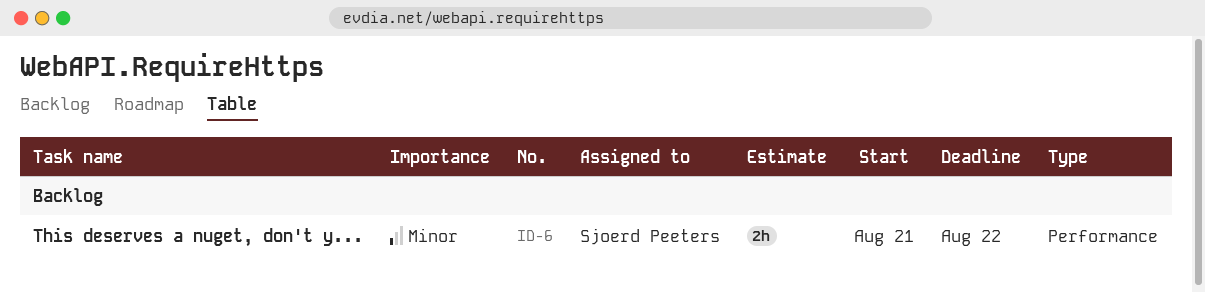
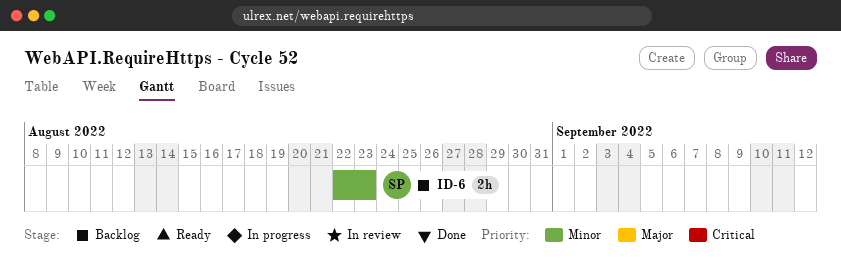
ID-6, start: Aug 21 -> Aug 22
ID-6, due: Aug 22 -> Aug 23

